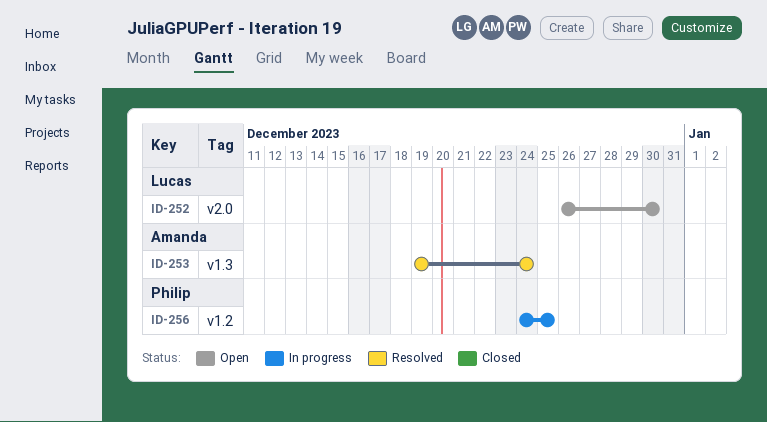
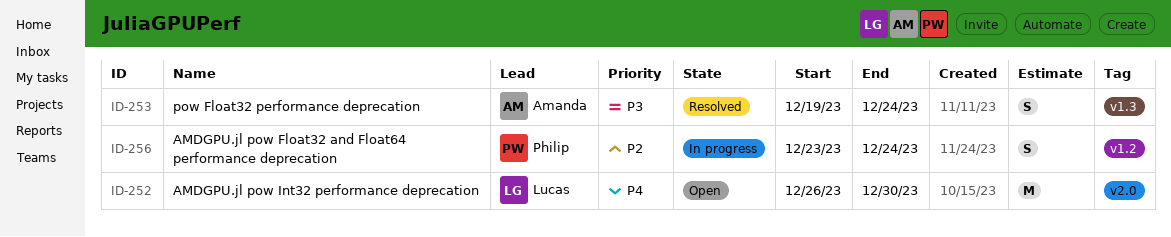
ID-256, start: Dec 24 -> Dec 23
ID-256, due: Dec 25 -> Dec 24

